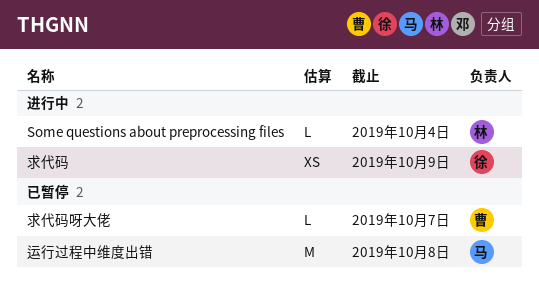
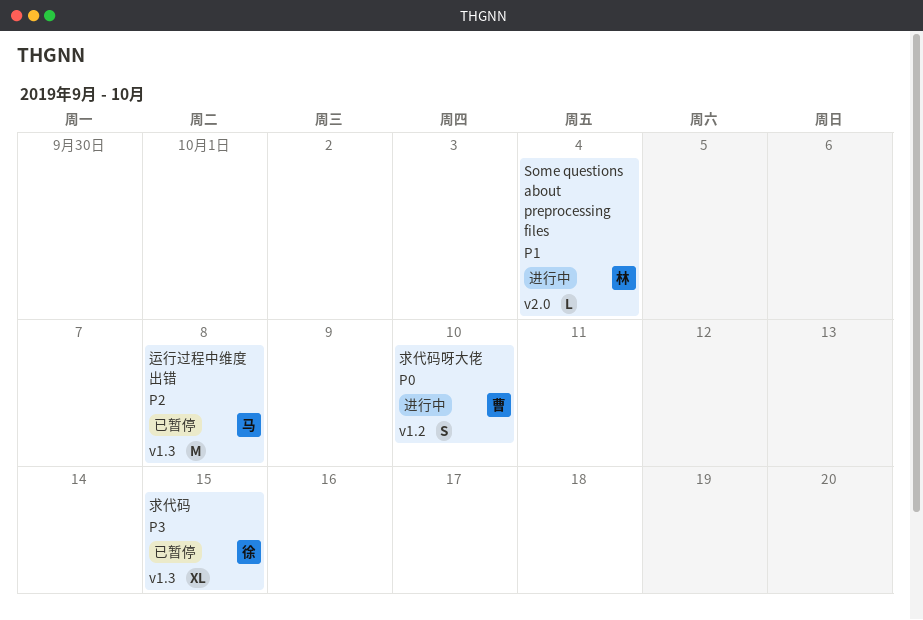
求代码, status: 进行中 -> 已暂停
求代码, estimate: XS -> XL
求代码, due: Oct 9 -> Oct 15
求代码呀大佬, status: 已暂停 -> 进行中
求代码呀大佬, estimate: L -> S
求代码呀大佬, due: Oct 7 -> Oct 10

